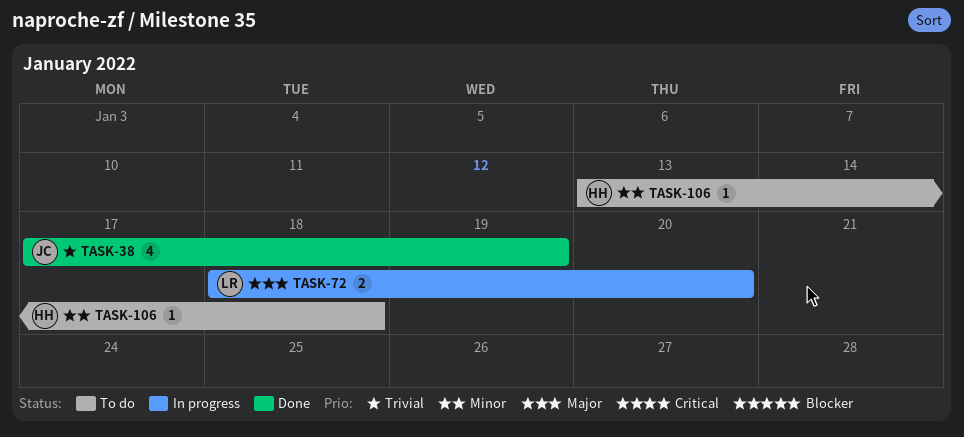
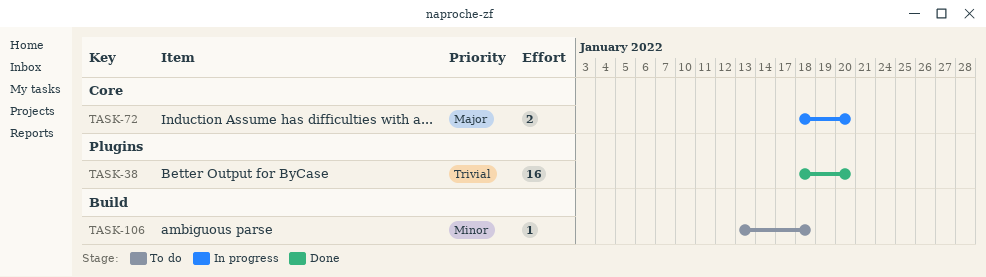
TASK-38, estimate: 4 -> 16
TASK-38, start: Jan 17 -> Jan 18
TASK-38, due: Jan 19 -> Jan 20

